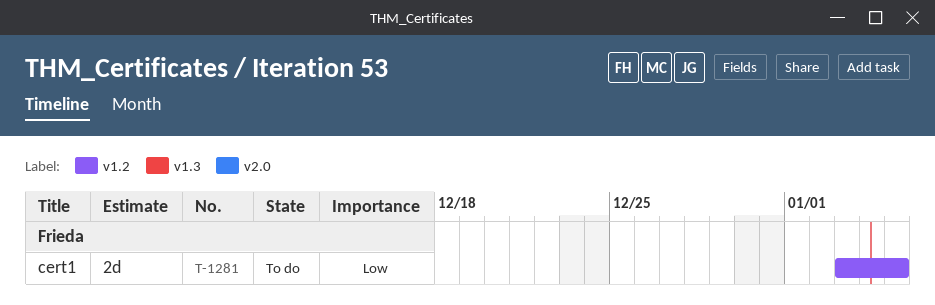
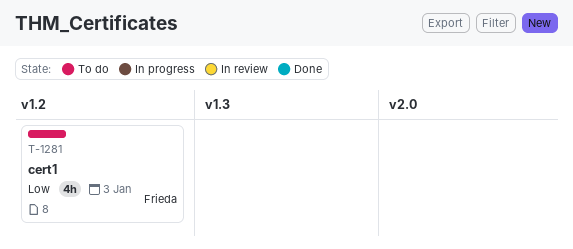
T-1281, estimate: 2d -> 4h
T-1281, due: Jan 5 -> Jan 3

